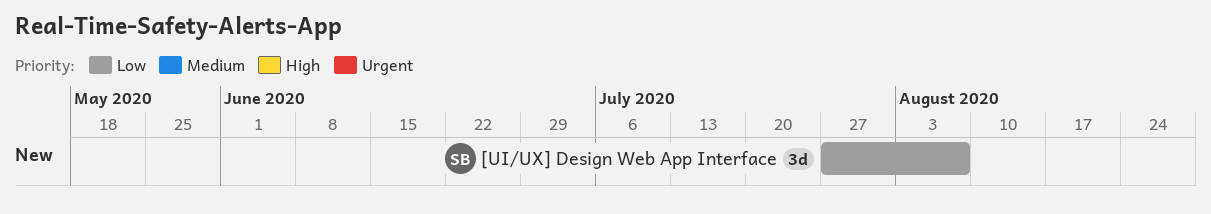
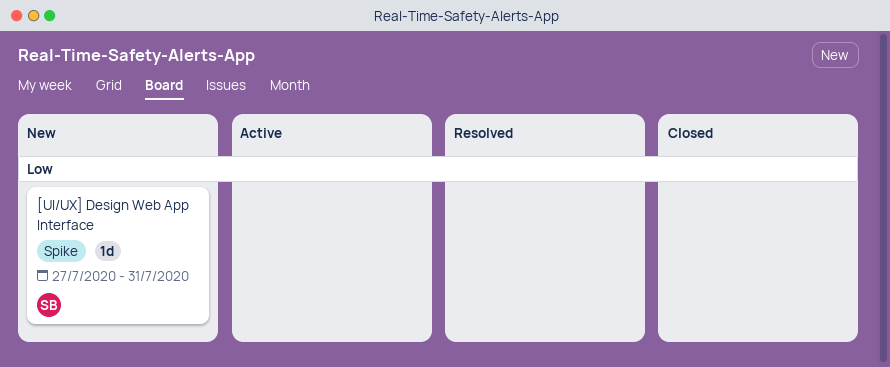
[UI/UX] Design Web App Interface, estimate: 3d -> 1d
[UI/UX] Design Web App Interface, due: Aug 7 -> Jul 31

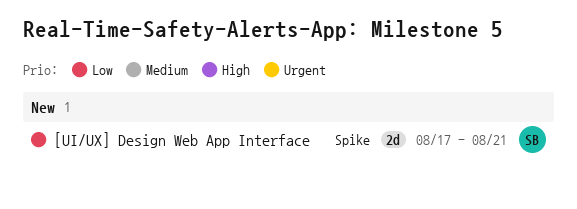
[UI/UX] Design Web App Interface, estimate: 1d -> 2d
[UI/UX] Design Web App Interface, start: Jul 27 -> Aug 17
[UI/UX] Design Web App Interface, due: Jul 31 -> Aug 21

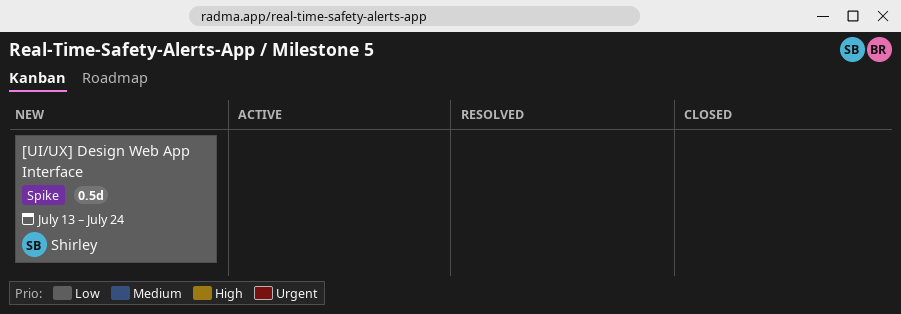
[UI/UX] Design Web App Interface, estimate: 2d -> 0.5d
[UI/UX] Design Web App Interface, start: Aug 17 -> Jul 13
[UI/UX] Design Web App Interface, due: Aug 21 -> Jul 24

